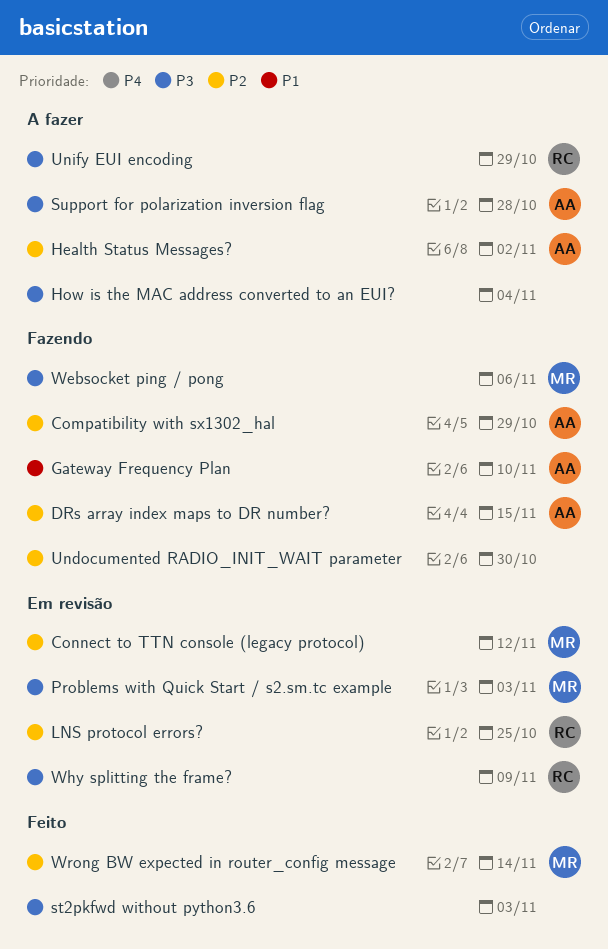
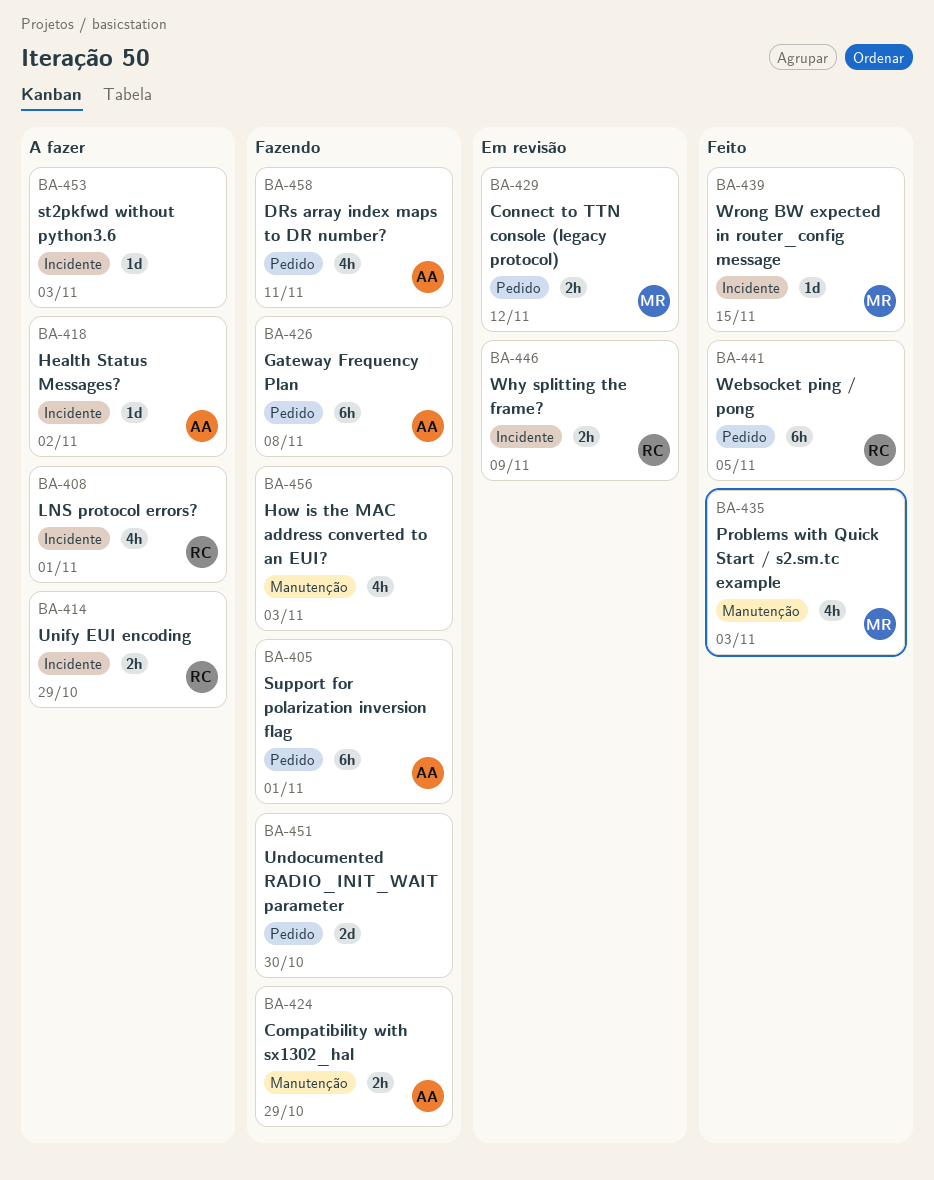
DRs array index maps to DR number?, due: Nov 15 -> Nov 11
Gateway Frequency Plan, due: Nov 10 -> Nov 8
How is the MAC address converted to an EUI?, status: A fazer -> Fazendo
How is the MAC address converted to an EUI?, due: Nov 4 -> Nov 3
LNS protocol errors?, status: Em revisão -> A fazer
LNS protocol errors?, due: Oct 25 -> Nov 1
Problems with Quick Start / s2.sm.tc example, status: Em revisão -> Feito
st2pkfwd without python3.6, status: Feito -> A fazer
Support for polarization inversion flag, status: A fazer -> Fazendo
Support for polarization inversion flag, due: Oct 28 -> Nov 1
Websocket ping / pong, status: Fazendo -> Feito
Websocket ping / pong, owner: MR -> RC
Websocket ping / pong, due: Nov 6 -> Nov 5
Wrong BW expected in router_config message, due: Nov 14 -> Nov 15

